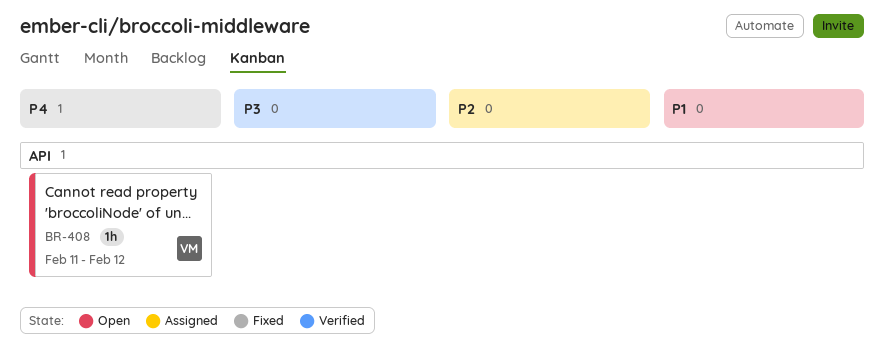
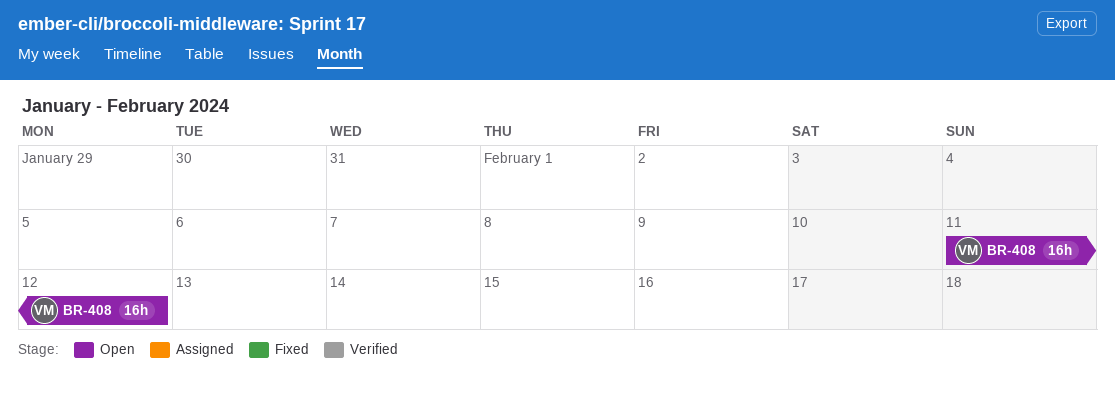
BR-408, estimate: 1h -> 16h

